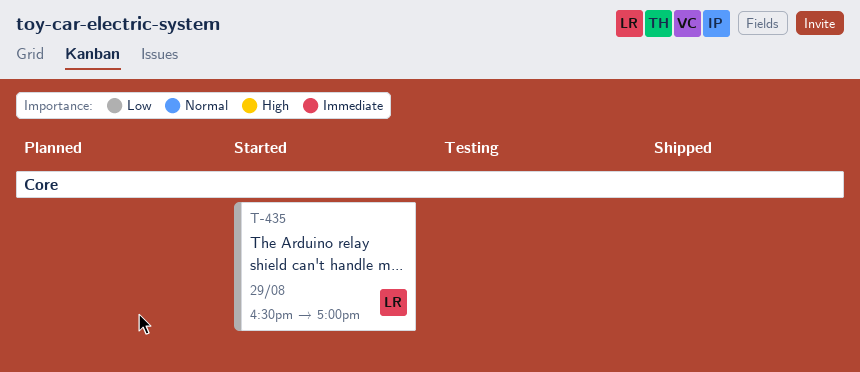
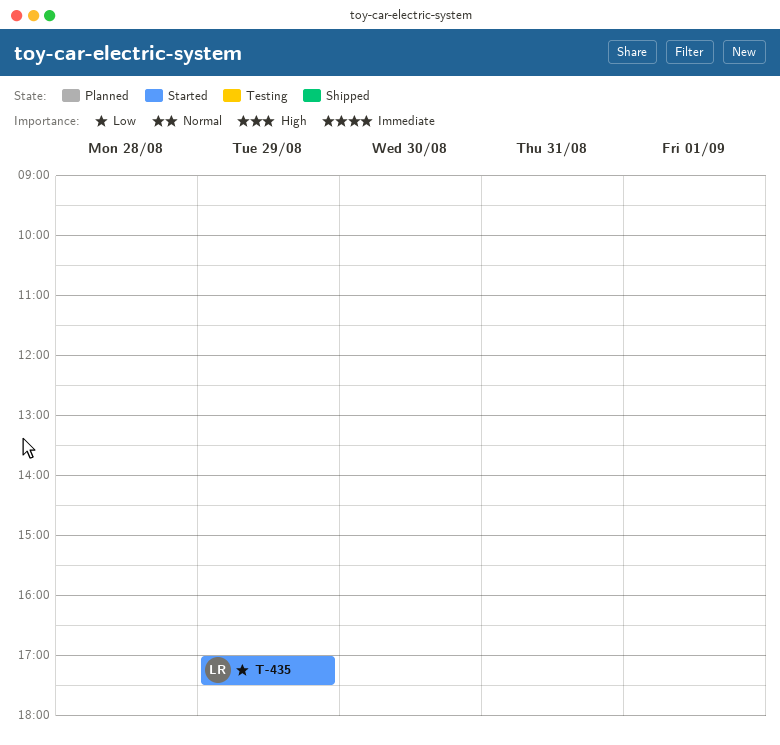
T-435, begins: 16:30 -> 17:00
T-435, ends: 17:00 -> 17:30

